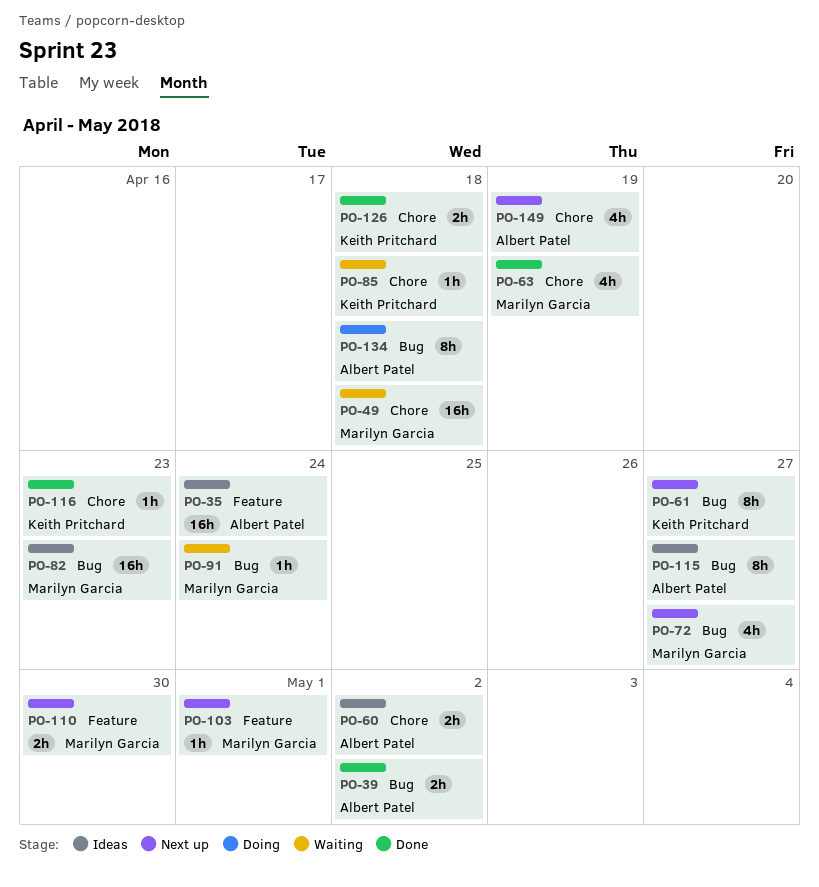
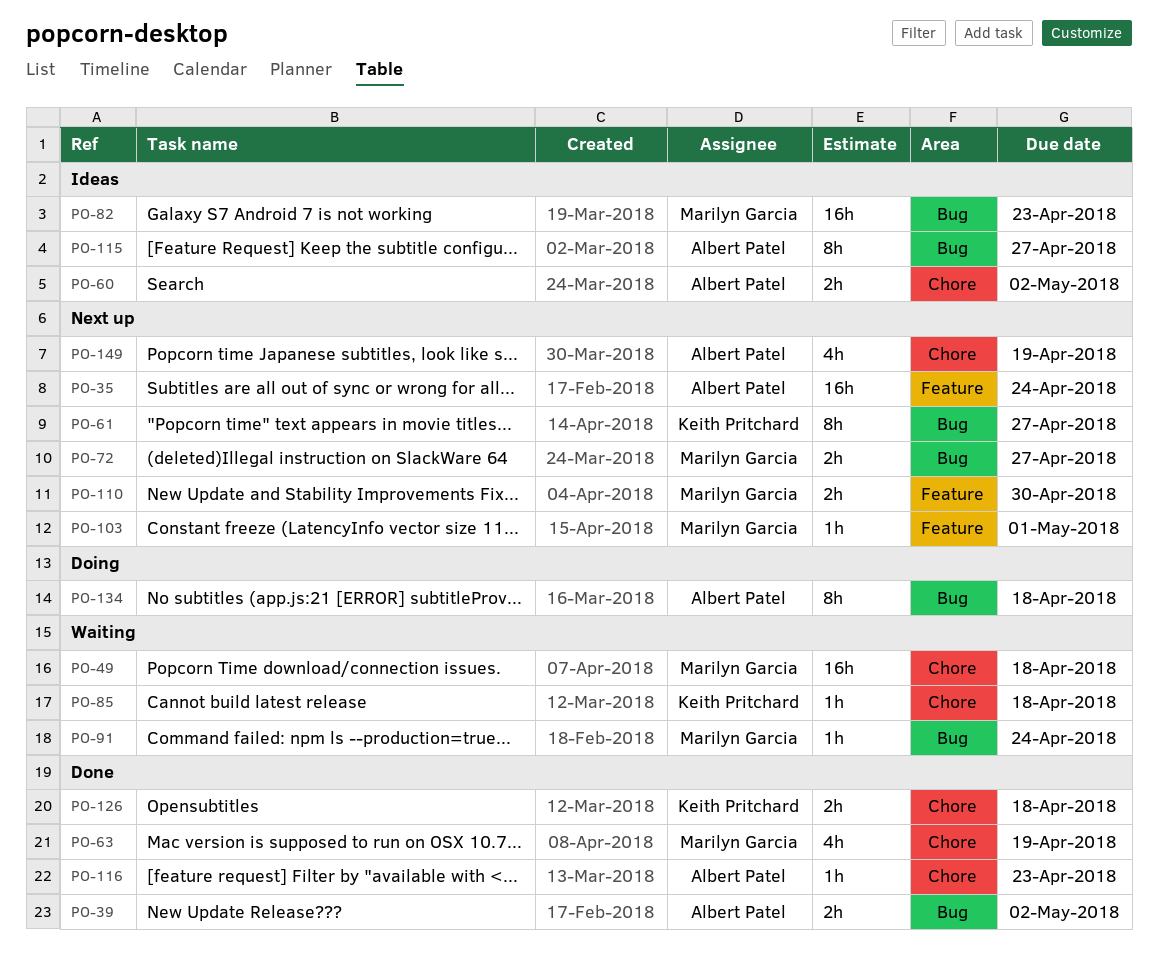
PO-35, status: Ideas -> Next up
PO-72, estimate: 4h -> 2h
PO-116, owner: Keith Pritchard -> Albert Patel

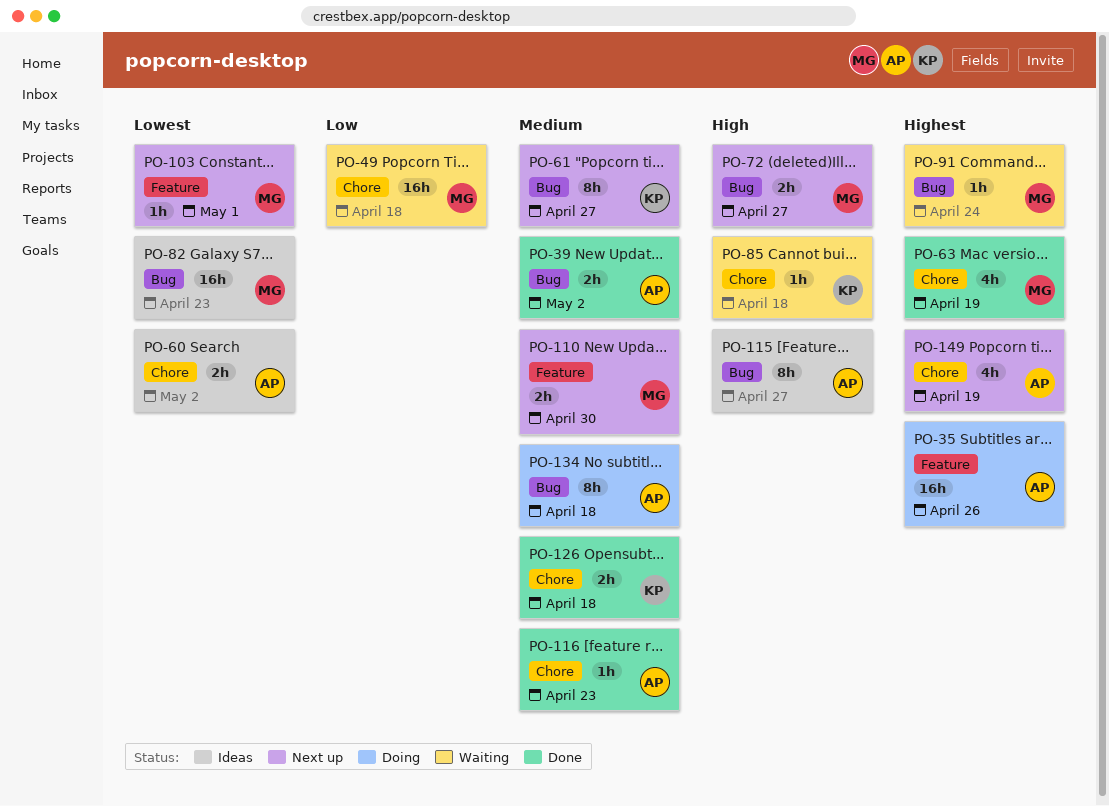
PO-35, status: Next up -> Doing
PO-35, due: Apr 24 -> Apr 26

